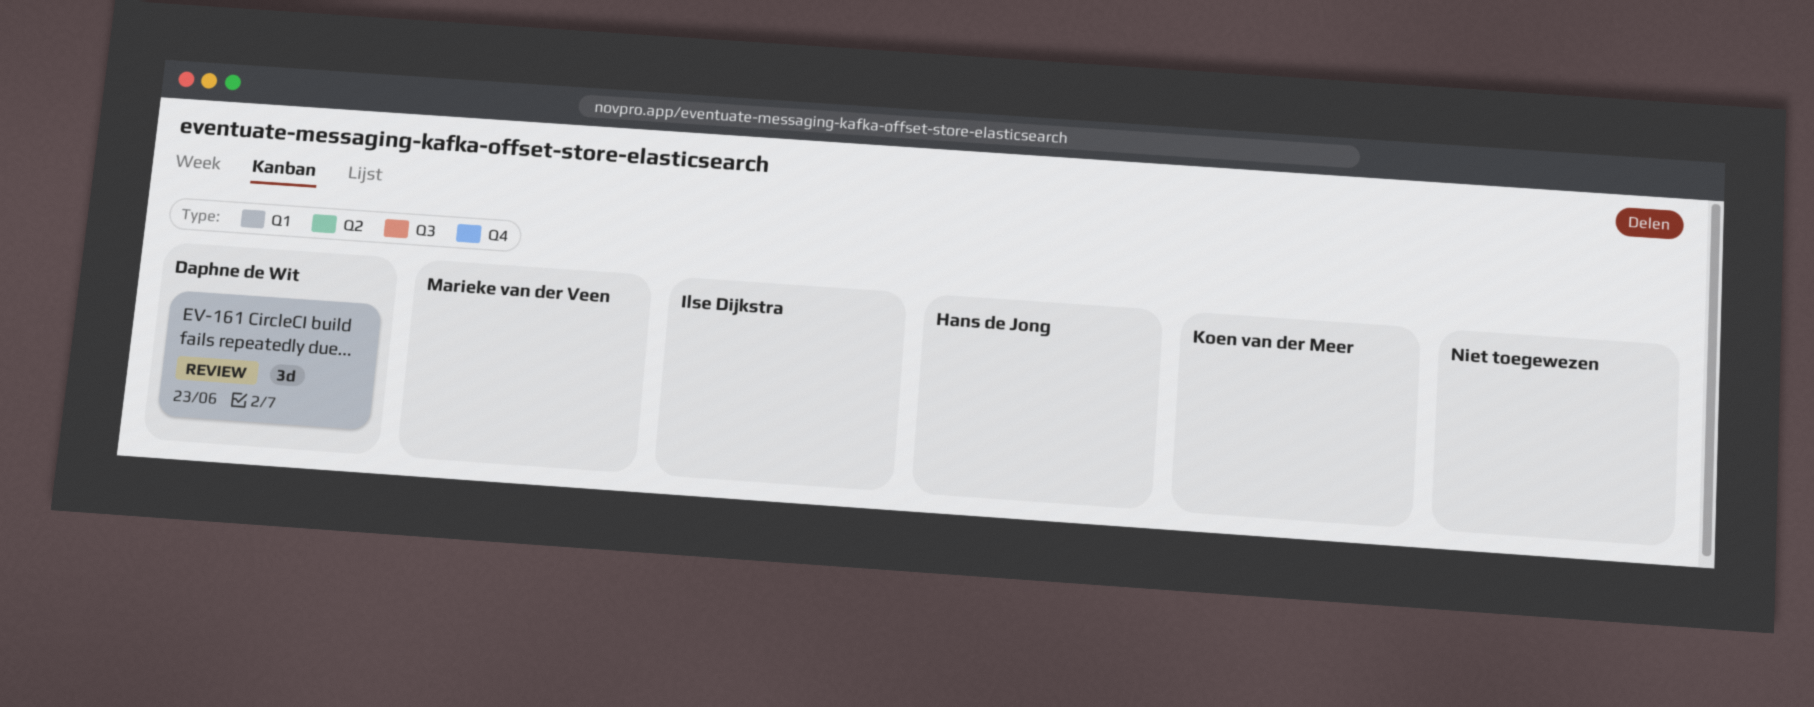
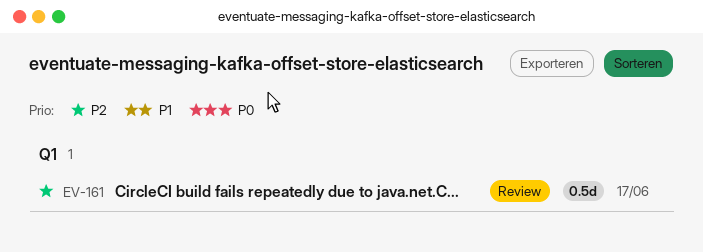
EV-161, estimate: 3d -> 0.5d
EV-161, due: Jun 23 -> Jun 17

